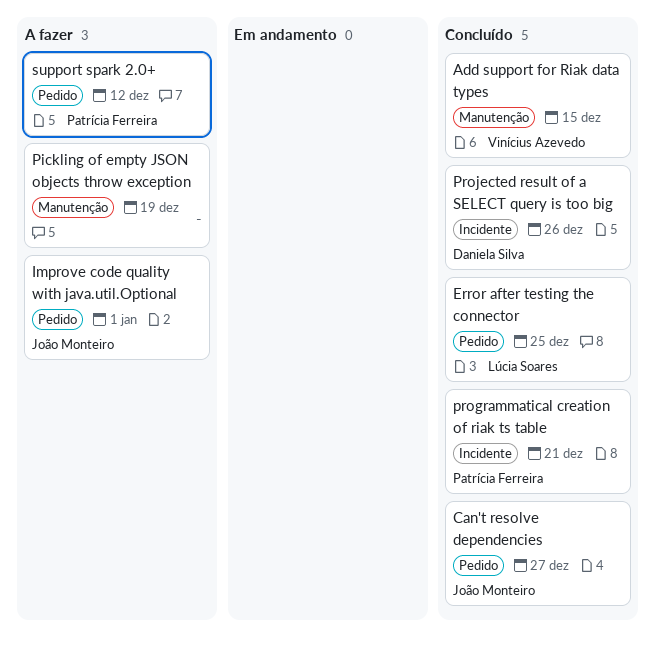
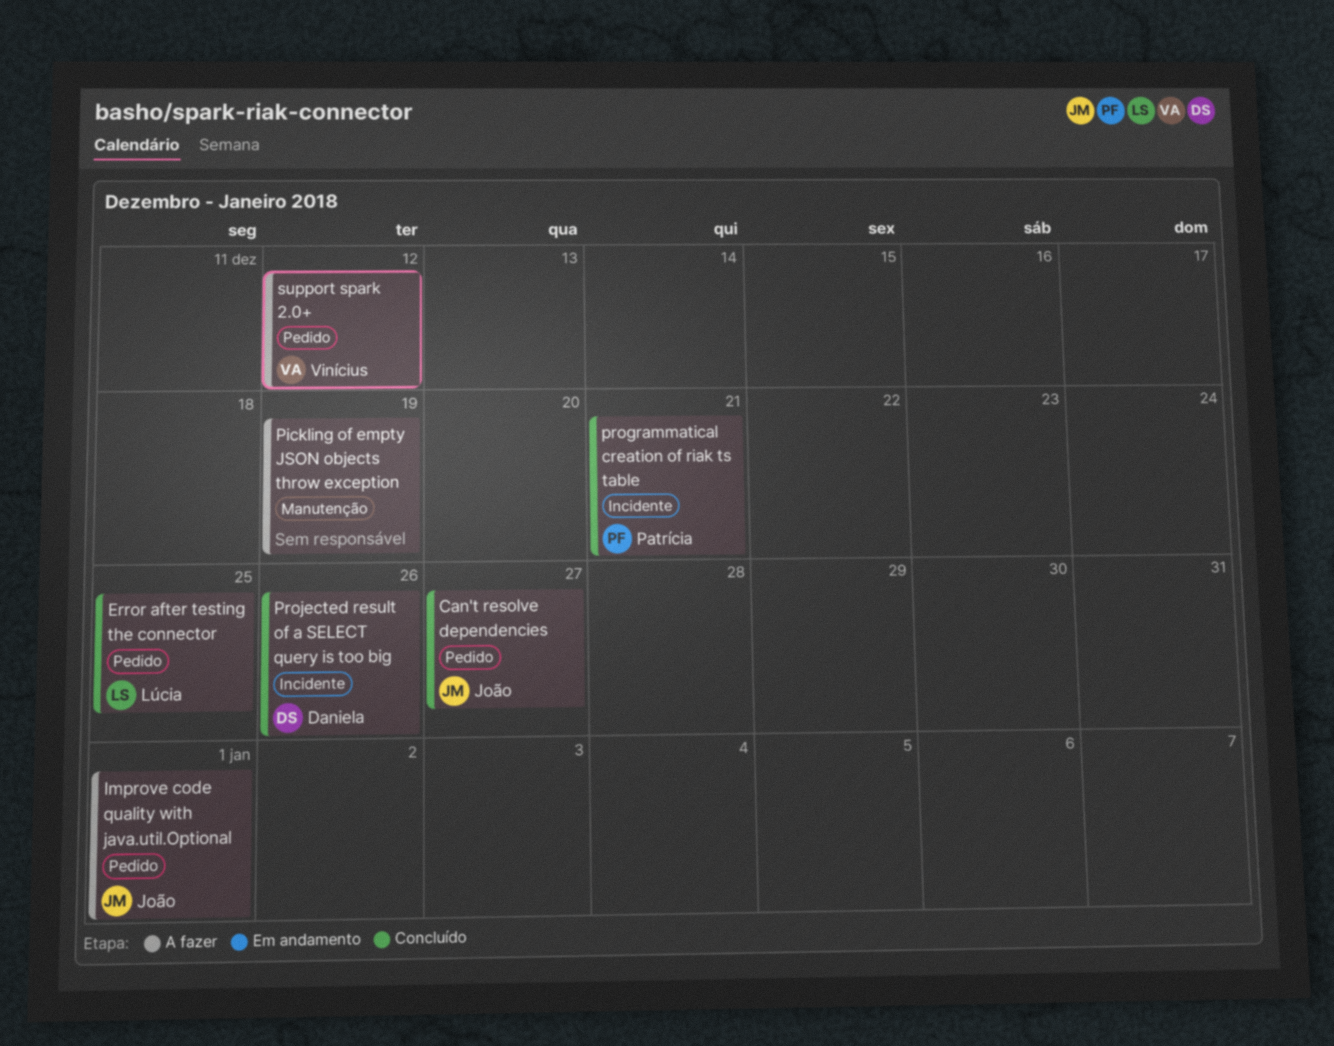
Add support for Riak data types: present -> none
support spark 2.0+, owner: Patrícia Ferreira -> Vinícius Azevedo

